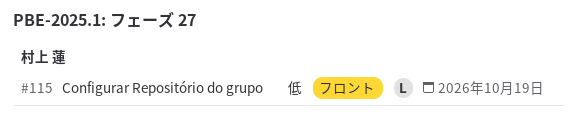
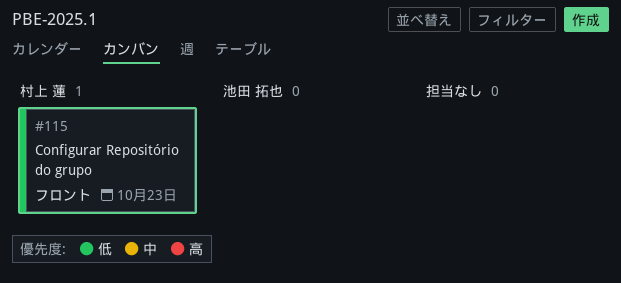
#115, due: Oct 19 -> Oct 23

